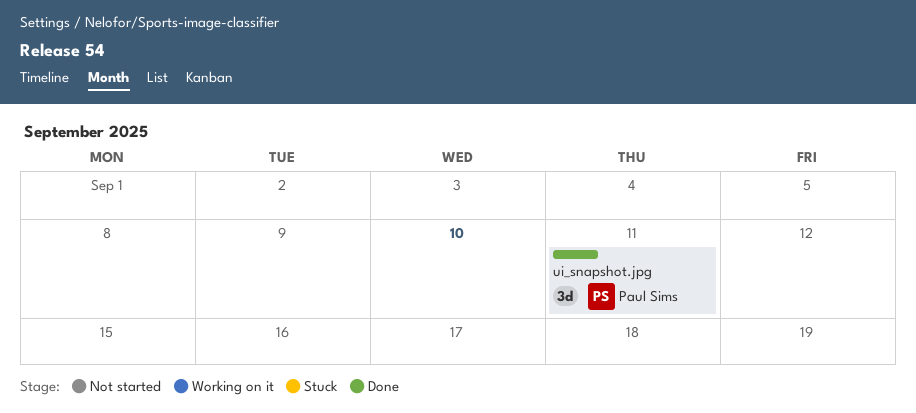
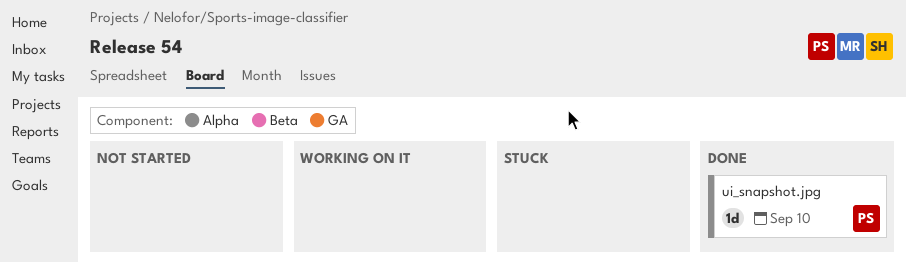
ui_snapshot.jpg, estimate: 3d -> 1d
ui_snapshot.jpg, due: Sep 11 -> Sep 10

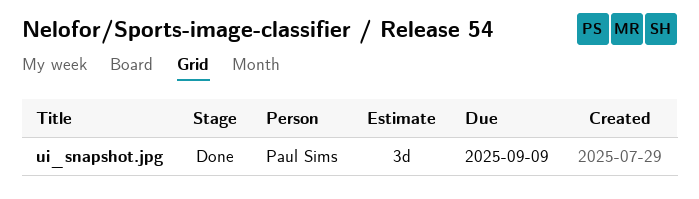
ui_snapshot.jpg, estimate: 1d -> 3d
ui_snapshot.jpg, due: Sep 10 -> Sep 9

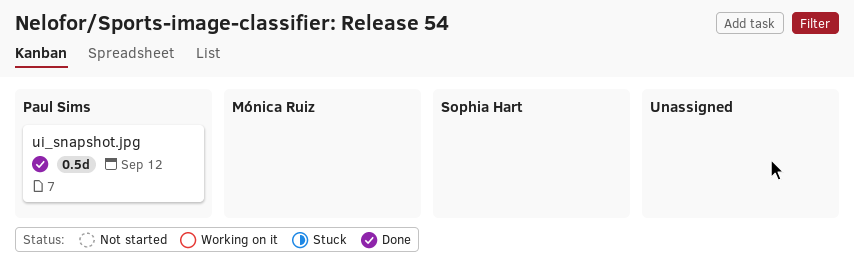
ui_snapshot.jpg, estimate: 3d -> 0.5d
ui_snapshot.jpg, due: Sep 9 -> Sep 12

